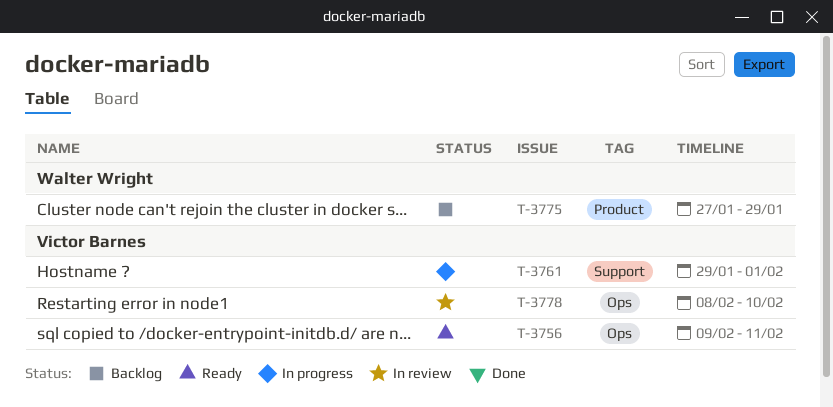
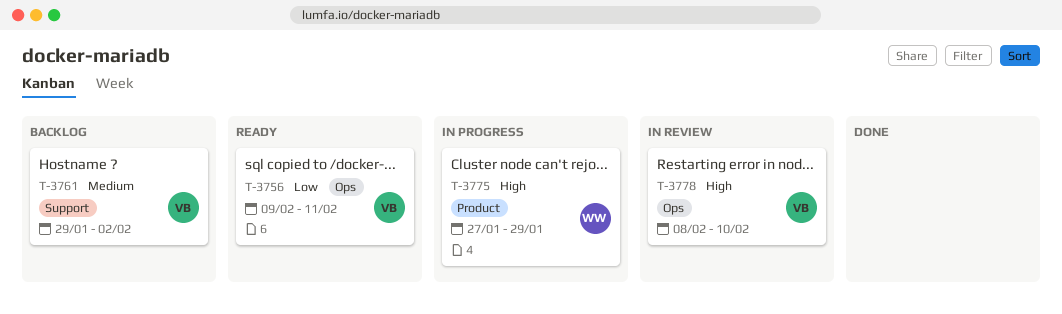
T-3761, status: In progress -> Backlog
T-3761, due: Feb 1 -> Feb 2
T-3775, status: Backlog -> In progress

